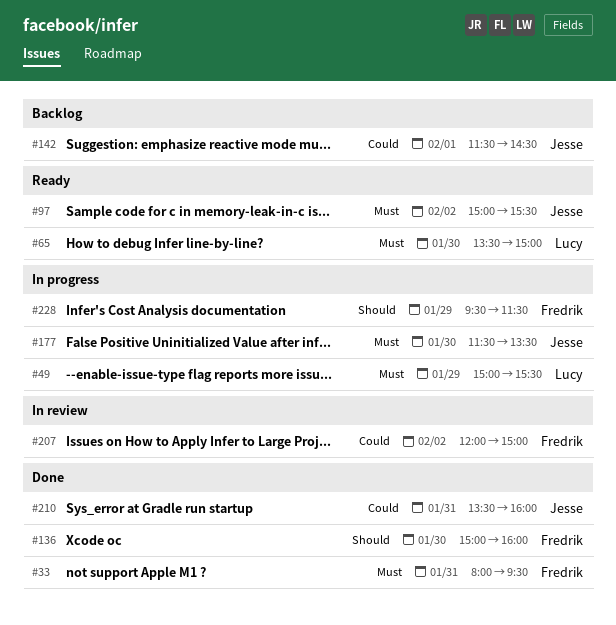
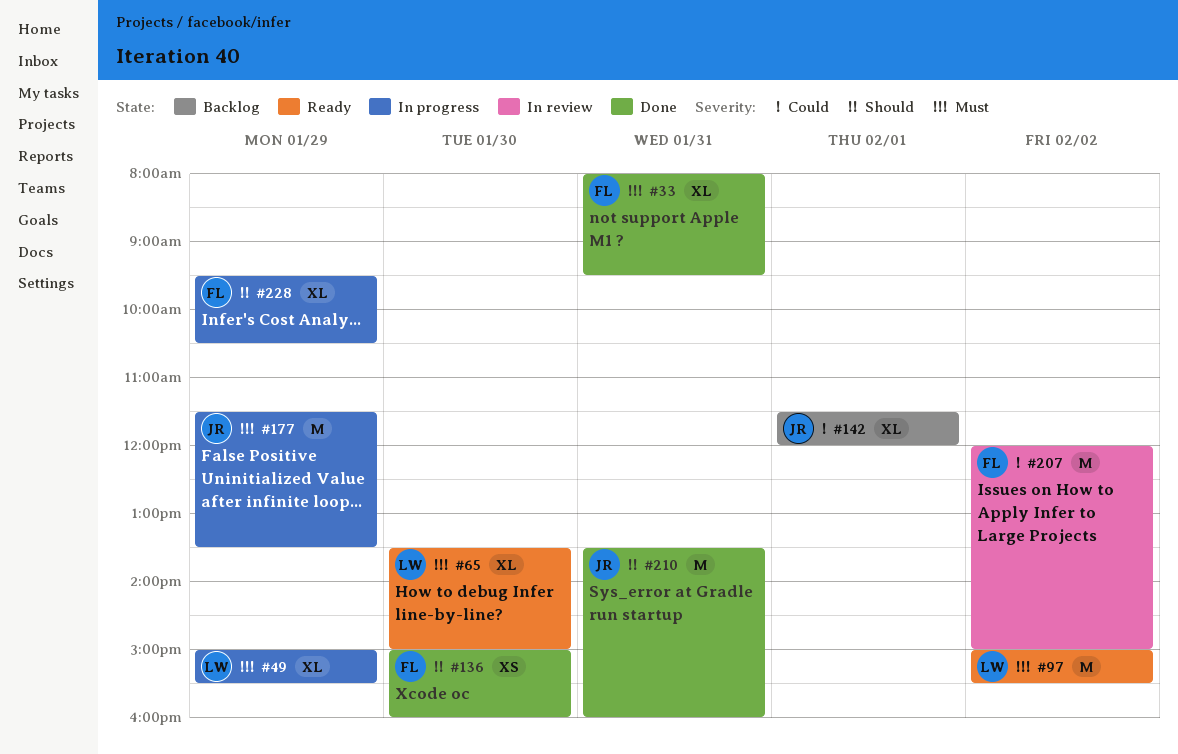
#97, owner: Jesse -> Lucy
#142, ends: 14:30 -> 12:00
#177, day: Jan 30 -> Jan 29
#210, priority: Could -> Should
#228, ends: 11:30 -> 10:30

